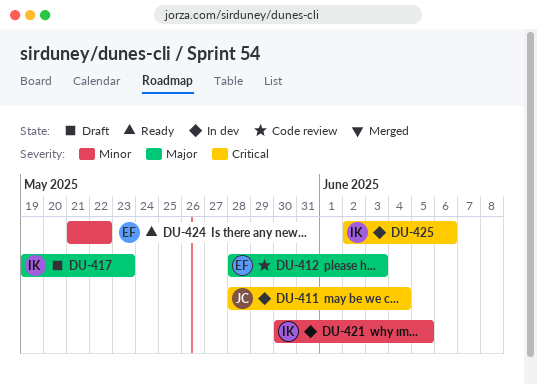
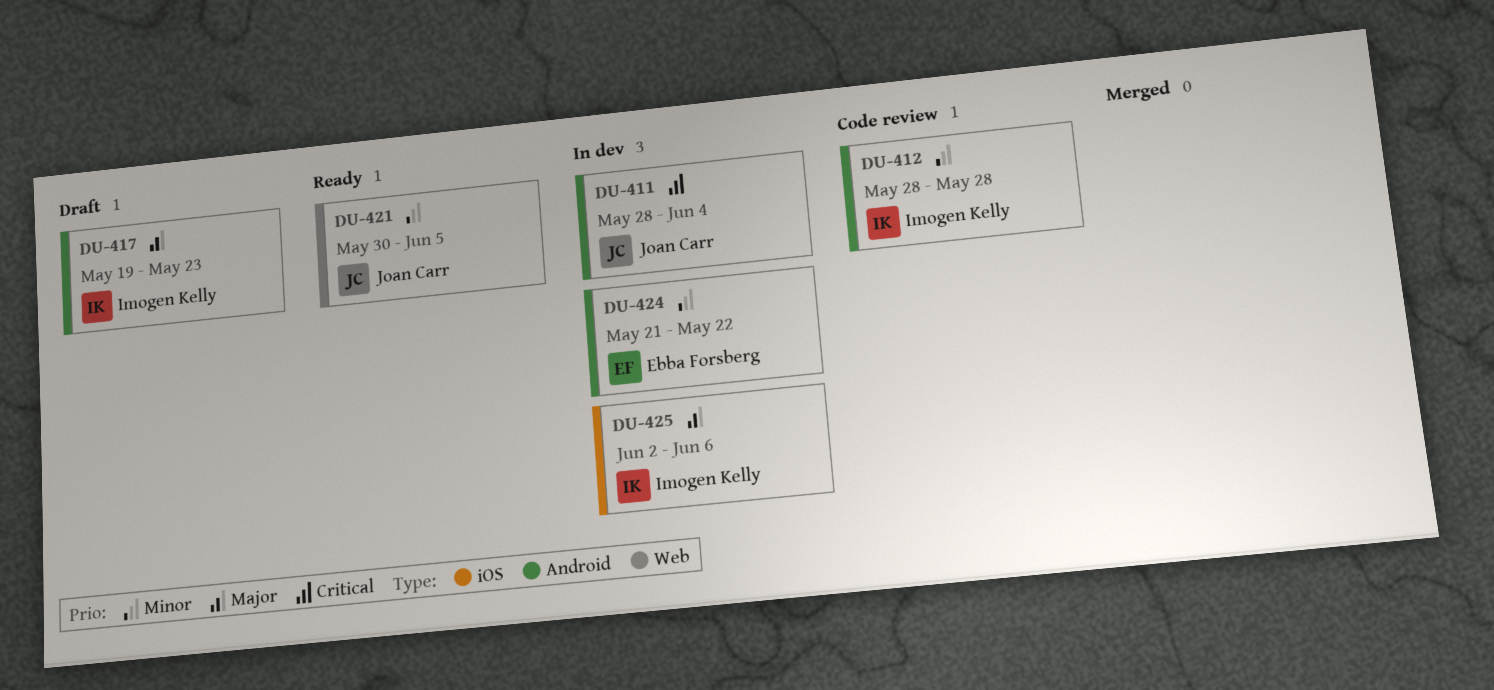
DU-412, owner: Ebba Forsberg -> Imogen Kelly
DU-412, priority: Major -> Minor
DU-412, due: Jun 3 -> May 28
DU-421, status: In dev -> Ready
DU-421, owner: Imogen Kelly -> Joan Carr
DU-424, status: Ready -> In dev
DU-425, priority: Critical -> Major

